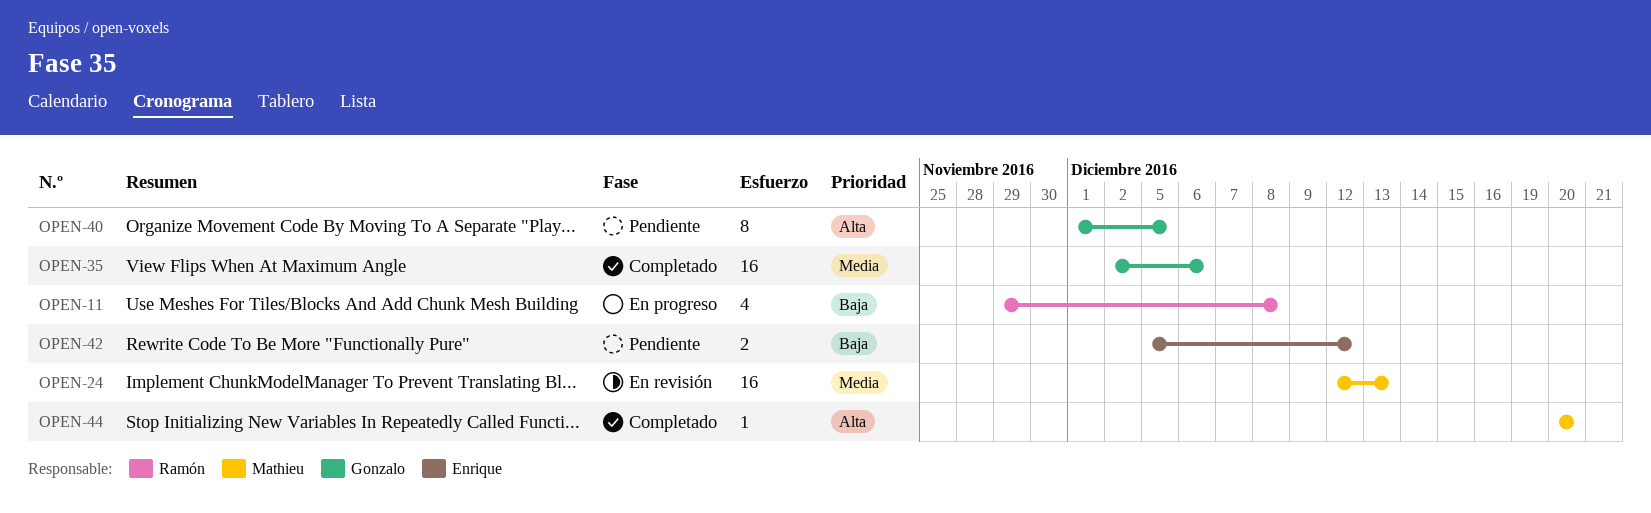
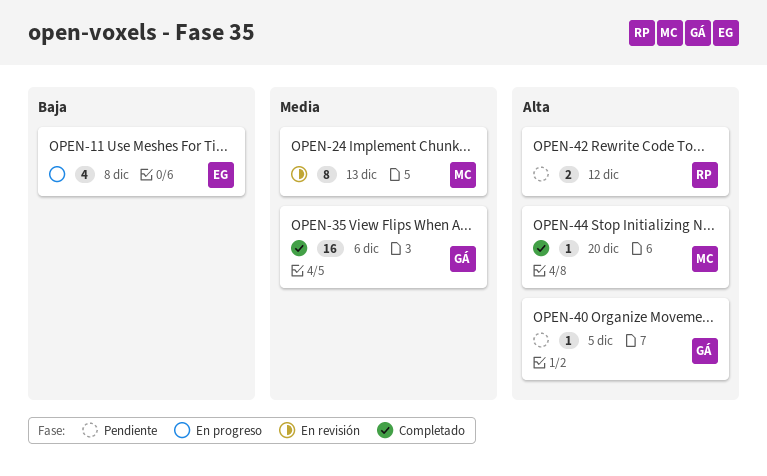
OPEN-11, owner: Ramón -> Enrique
OPEN-24, estimate: 16 -> 8
OPEN-40, estimate: 8 -> 1
OPEN-42, owner: Enrique -> Ramón
OPEN-42, priority: Baja -> Alta

